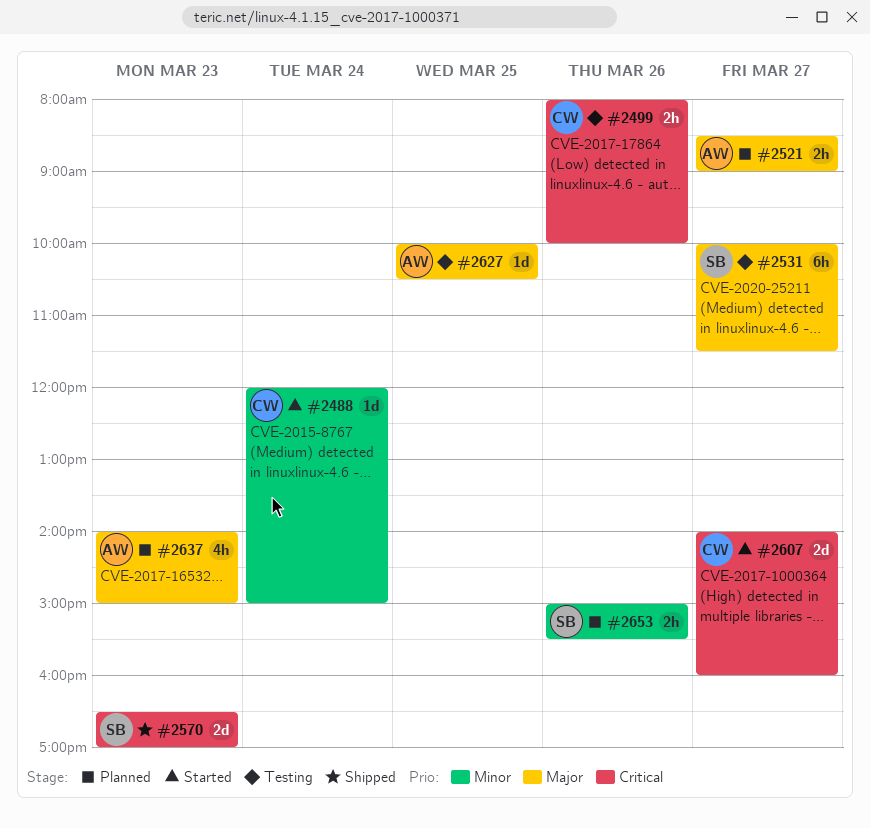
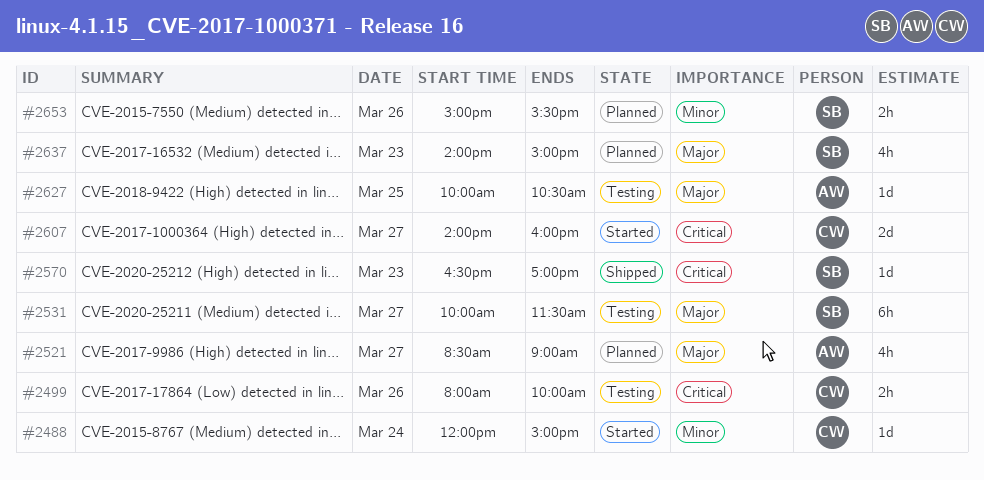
#2521, estimate: 2h -> 4h
#2570, estimate: 2d -> 1d
#2637, owner: AW -> SB

